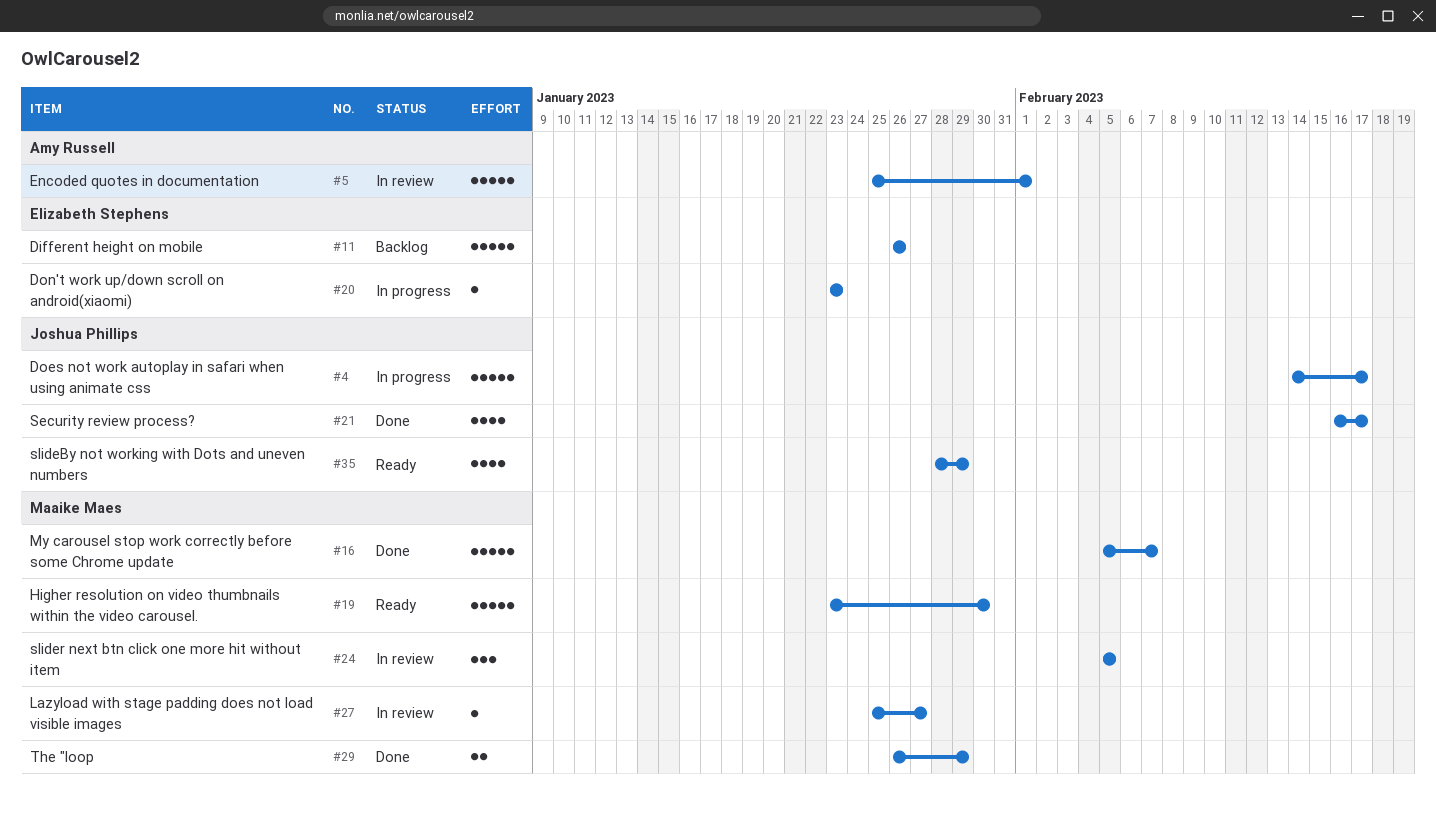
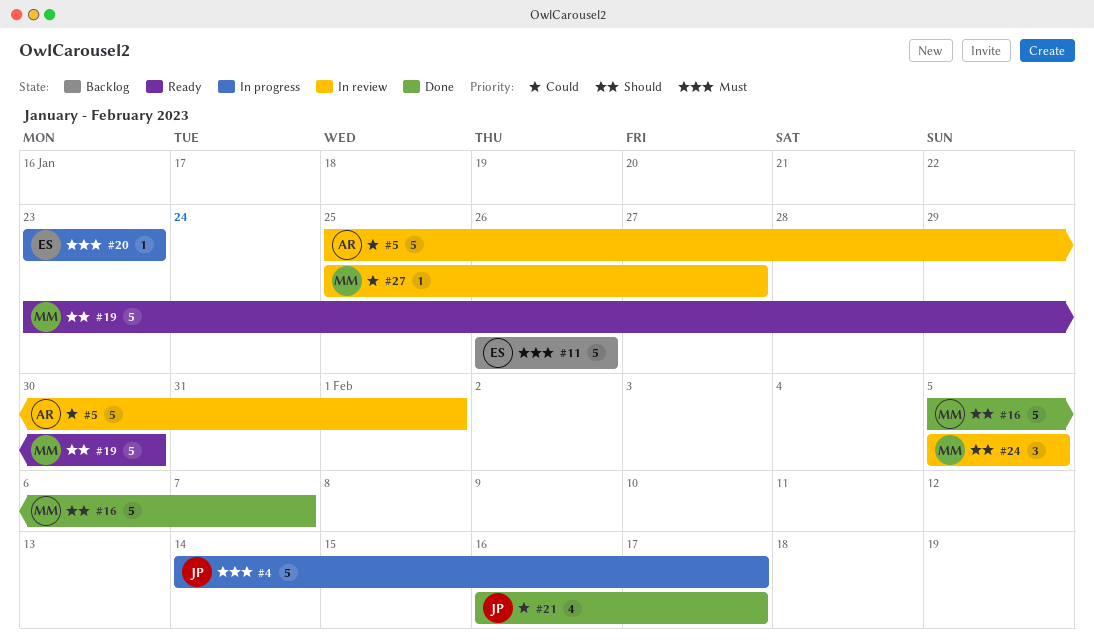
#29: present -> none
#35: present -> none

